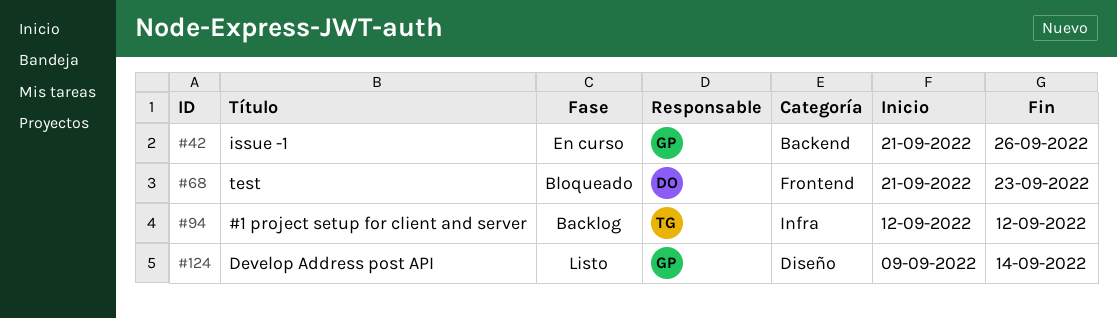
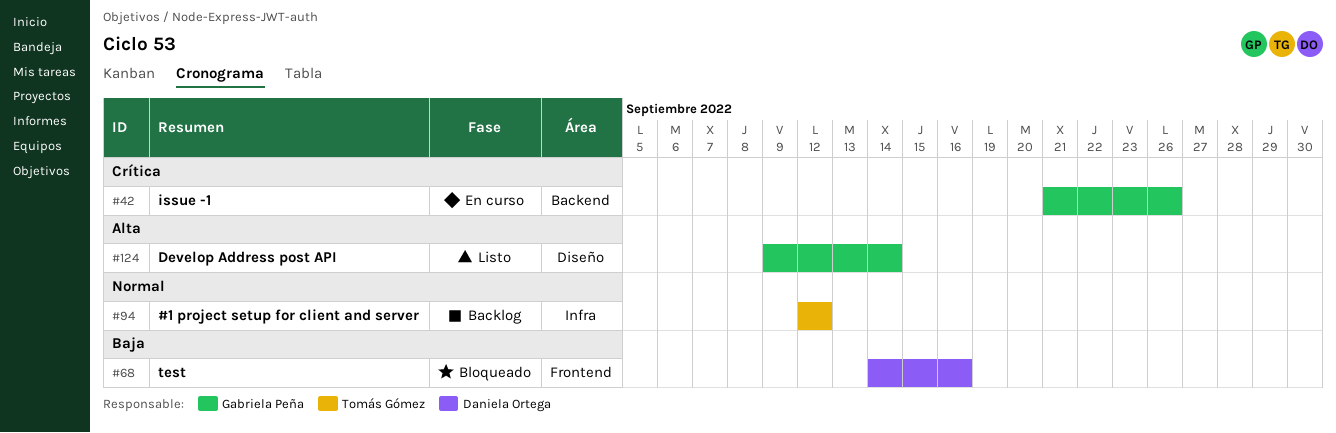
#68, start: Sep 21 -> Sep 14
#68, due: Sep 23 -> Sep 16

